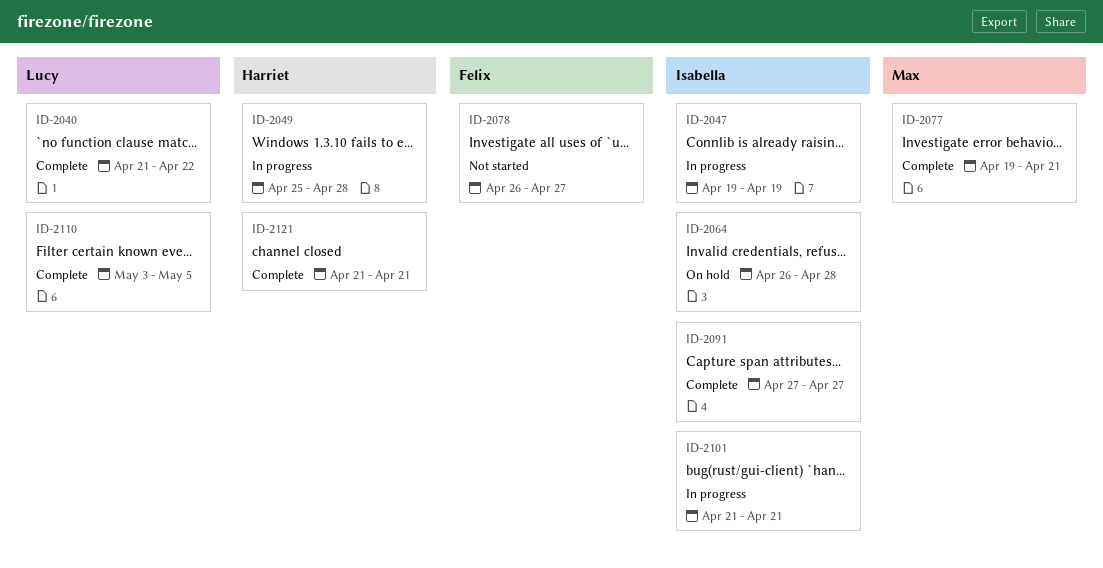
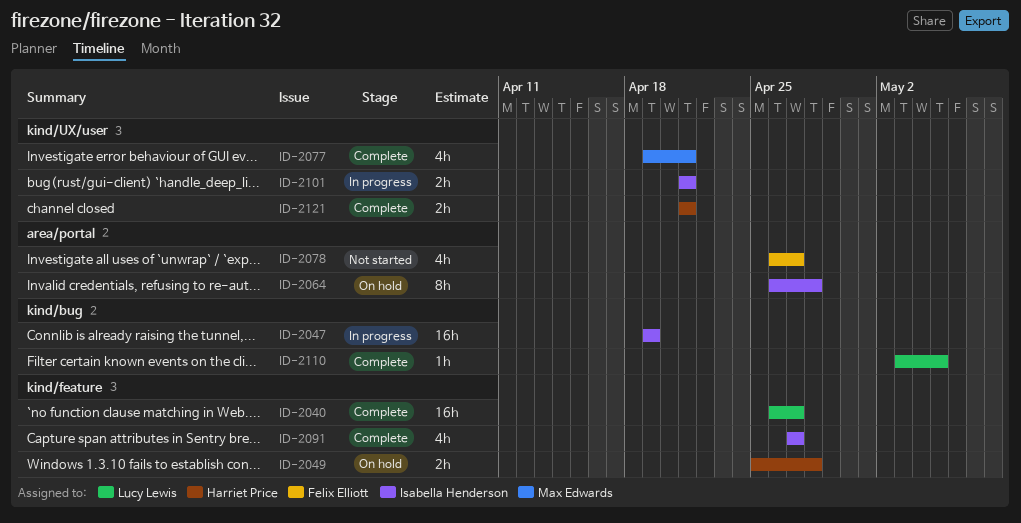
ID-2040, start: Apr 21 -> Apr 26
ID-2040, due: Apr 22 -> Apr 27
ID-2049, status: In progress -> On hold

